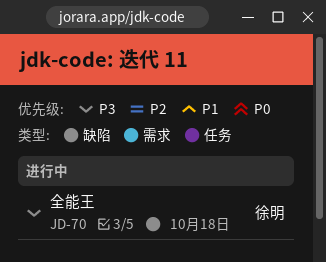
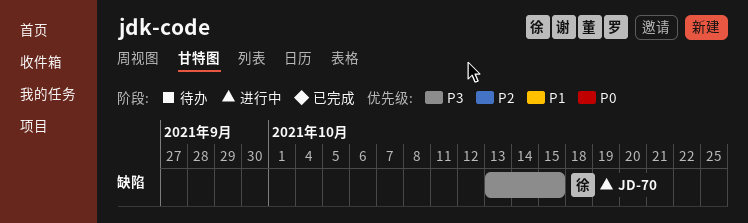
JD-70, due: Oct 18 -> Oct 15

